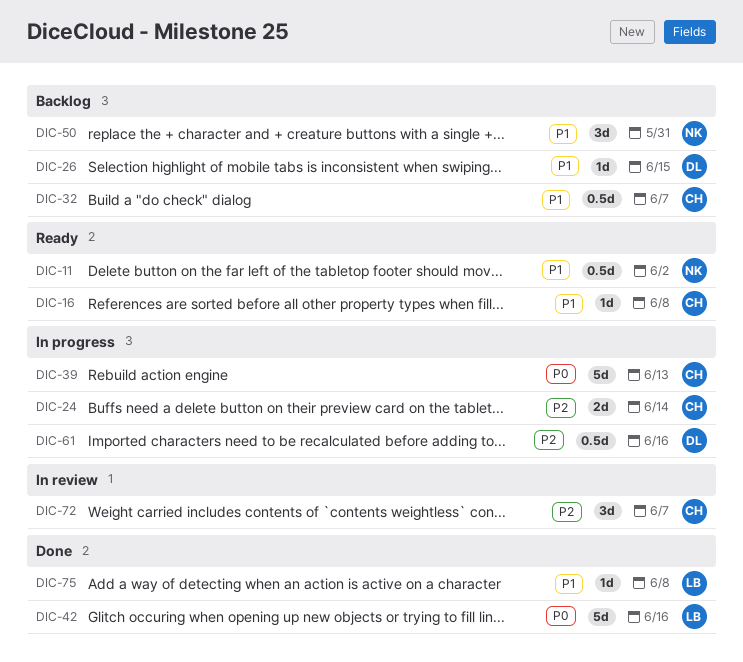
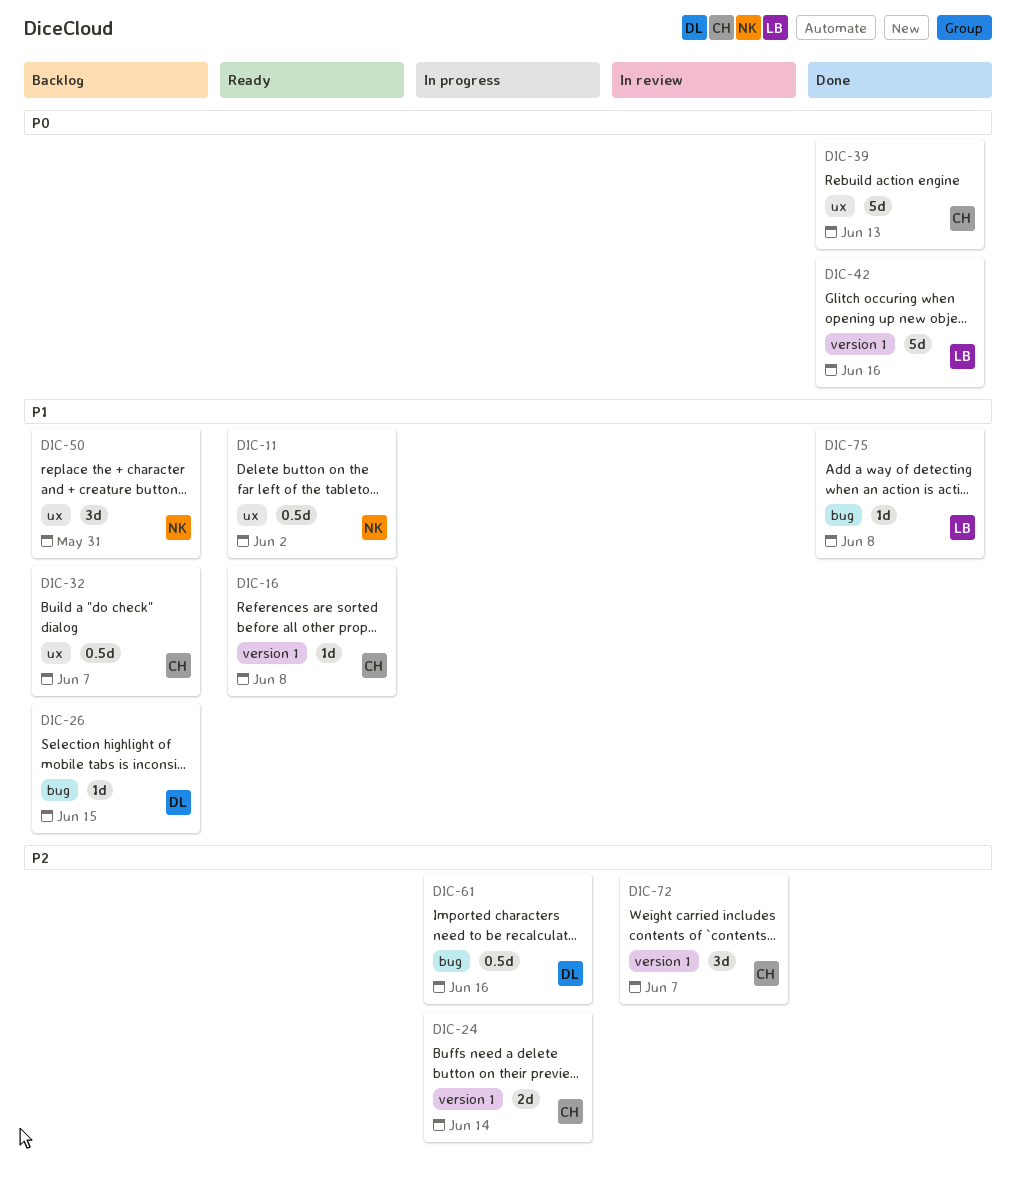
DIC-39, status: In progress -> Done

